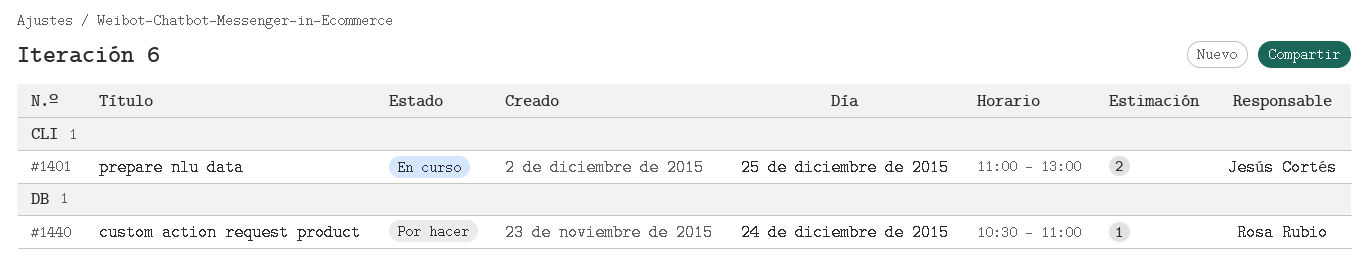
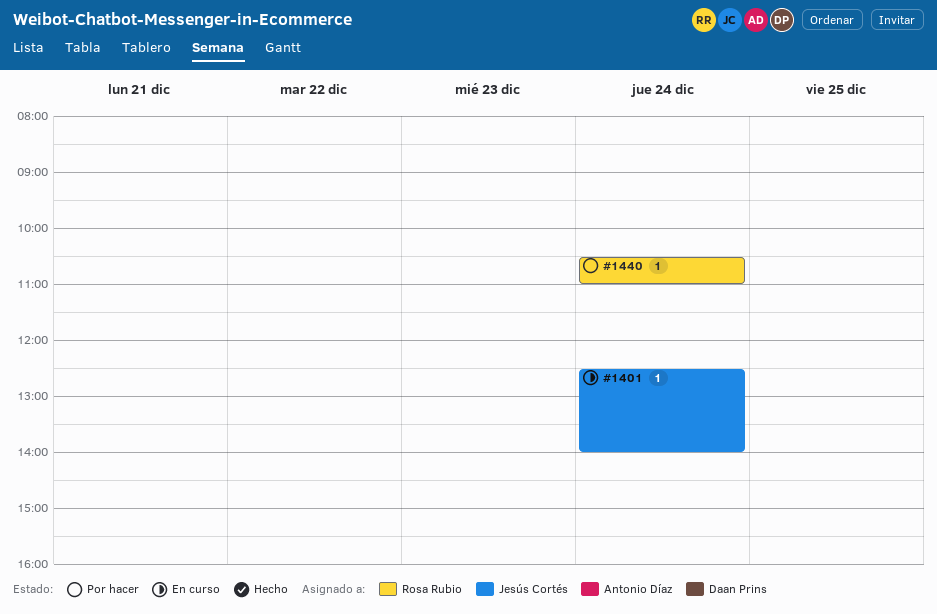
#1401, estimate: 2 -> 1
#1401, day: Dec 25 -> Dec 24
#1401, begins: 11:00 -> 12:30
#1401, ends: 13:00 -> 14:00

